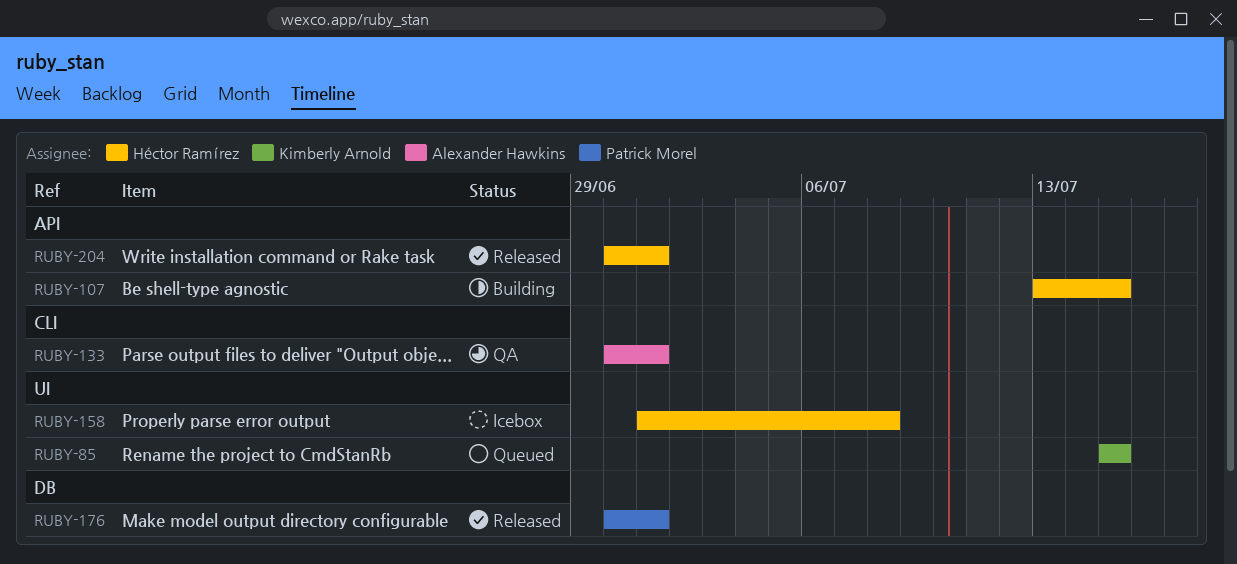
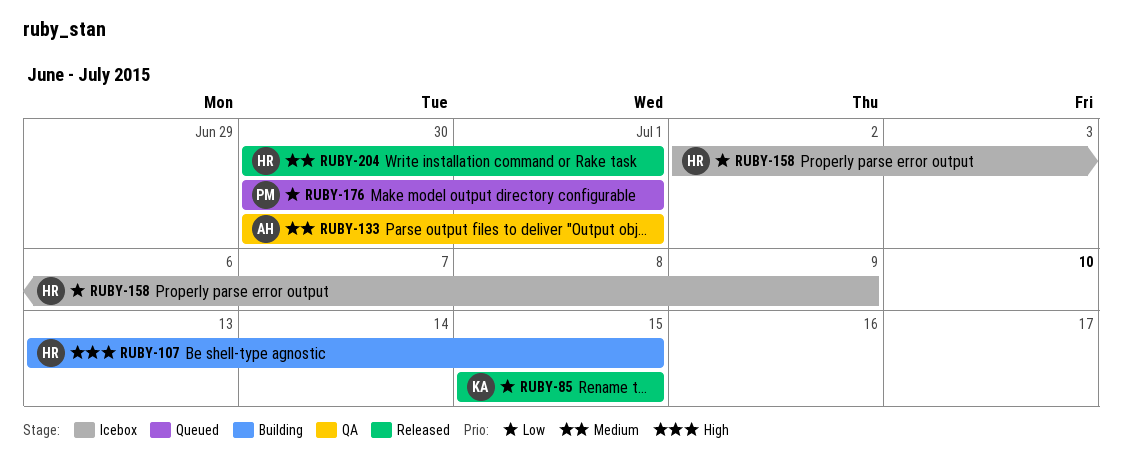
RUBY-85, status: Queued -> Released
RUBY-158, start: Jul 1 -> Jul 2
RUBY-158, due: Jul 8 -> Jul 9
RUBY-176, status: Released -> Queued

